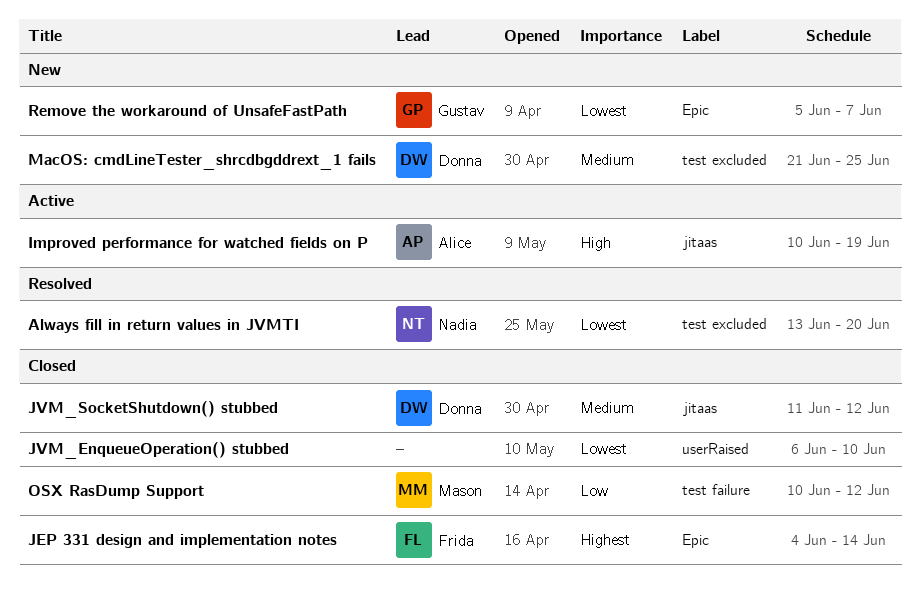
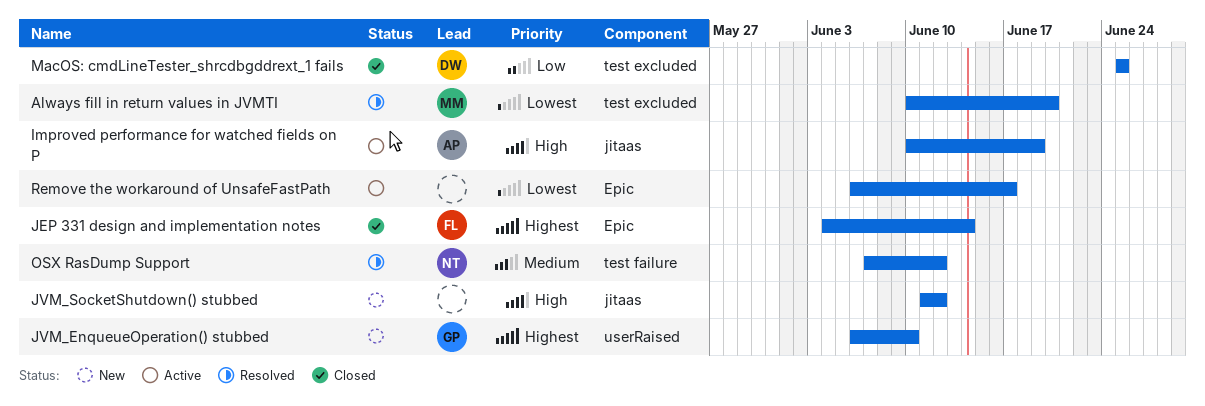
Always fill in return values in JVMTI, owner: Nadia -> Mason
Always fill in return values in JVMTI, start: Jun 13 -> Jun 10
JVM_EnqueueOperation() stubbed, status: Closed -> New
JVM_EnqueueOperation() stubbed, owner: none -> Gustav
JVM_EnqueueOperation() stubbed, priority: Lowest -> Highest
JVM_SocketShutdown() stubbed, status: Closed -> New
JVM_SocketShutdown() stubbed, owner: Donna -> none
JVM_SocketShutdown() stubbed, priority: Medium -> High
MacOS: cmdLineTester_shrcdbgddrext_1 fails, status: New -> Closed
MacOS: cmdLineTester_shrcdbgddrext_1 fails, priority: Medium -> Low
MacOS: cmdLineTester_shrcdbgddrext_1 fails, start: Jun 21 -> Jun 25
OSX RasDump Support, status: Closed -> Resolved
OSX RasDump Support, owner: Mason -> Nadia
OSX RasDump Support, priority: Low -> Medium
OSX RasDump Support, start: Jun 10 -> Jun 7
Remove the workaround of UnsafeFastPath, status: New -> Active
Remove the workaround of UnsafeFastPath, owner: Gustav -> none
Remove the workaround of UnsafeFastPath, start: Jun 5 -> Jun 6
Remove the workaround of UnsafeFastPath, due: Jun 7 -> Jun 17

